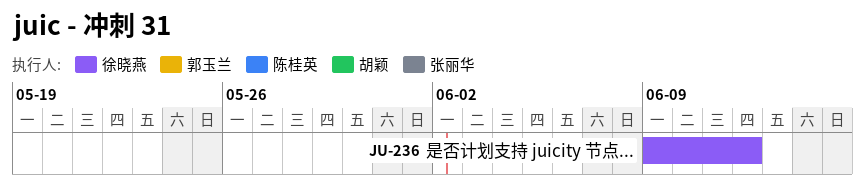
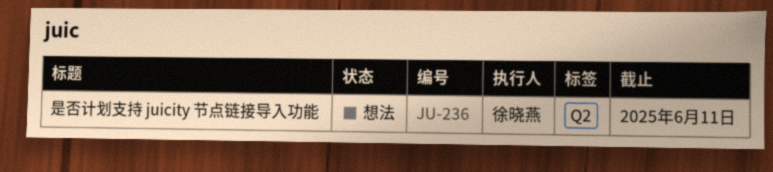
JU-236, due: Jun 12 -> Jun 11

